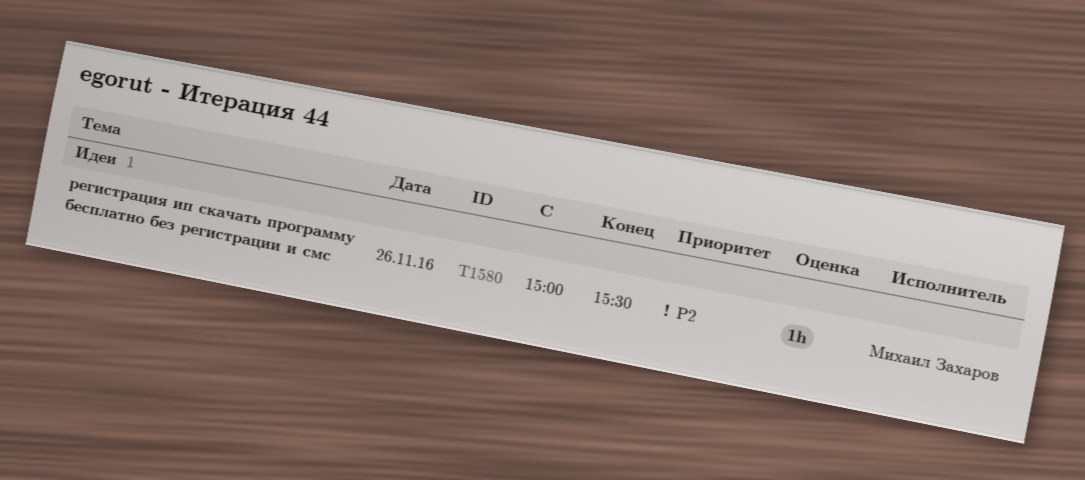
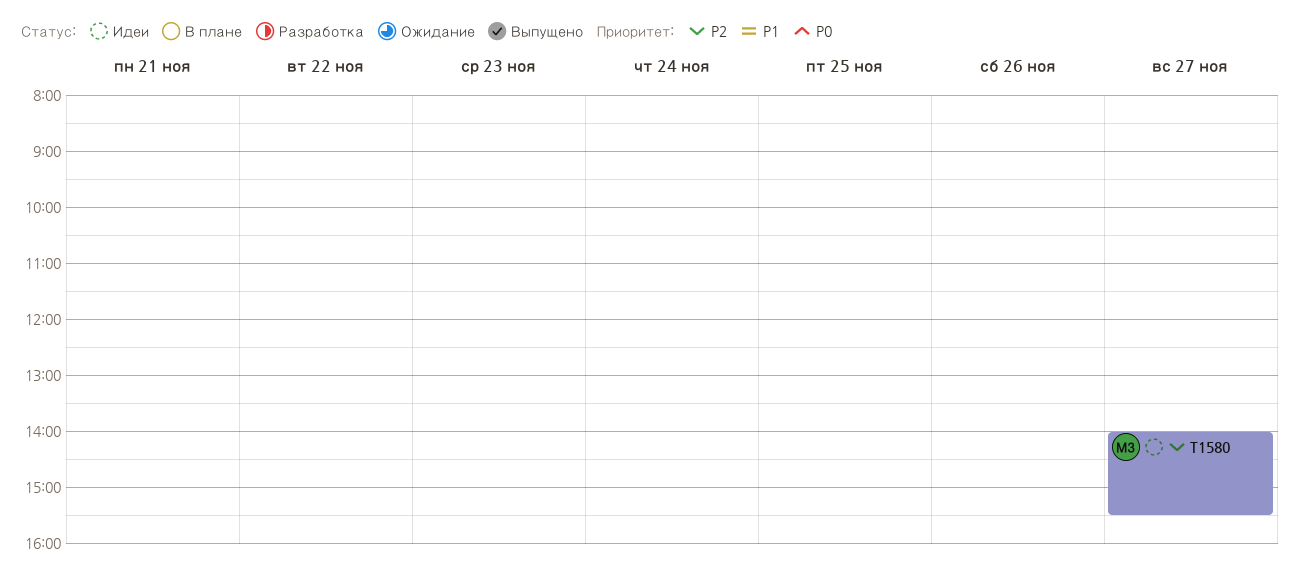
T1580, day: Nov 26 -> Nov 27
T1580, begins: 15:00 -> 14:00

